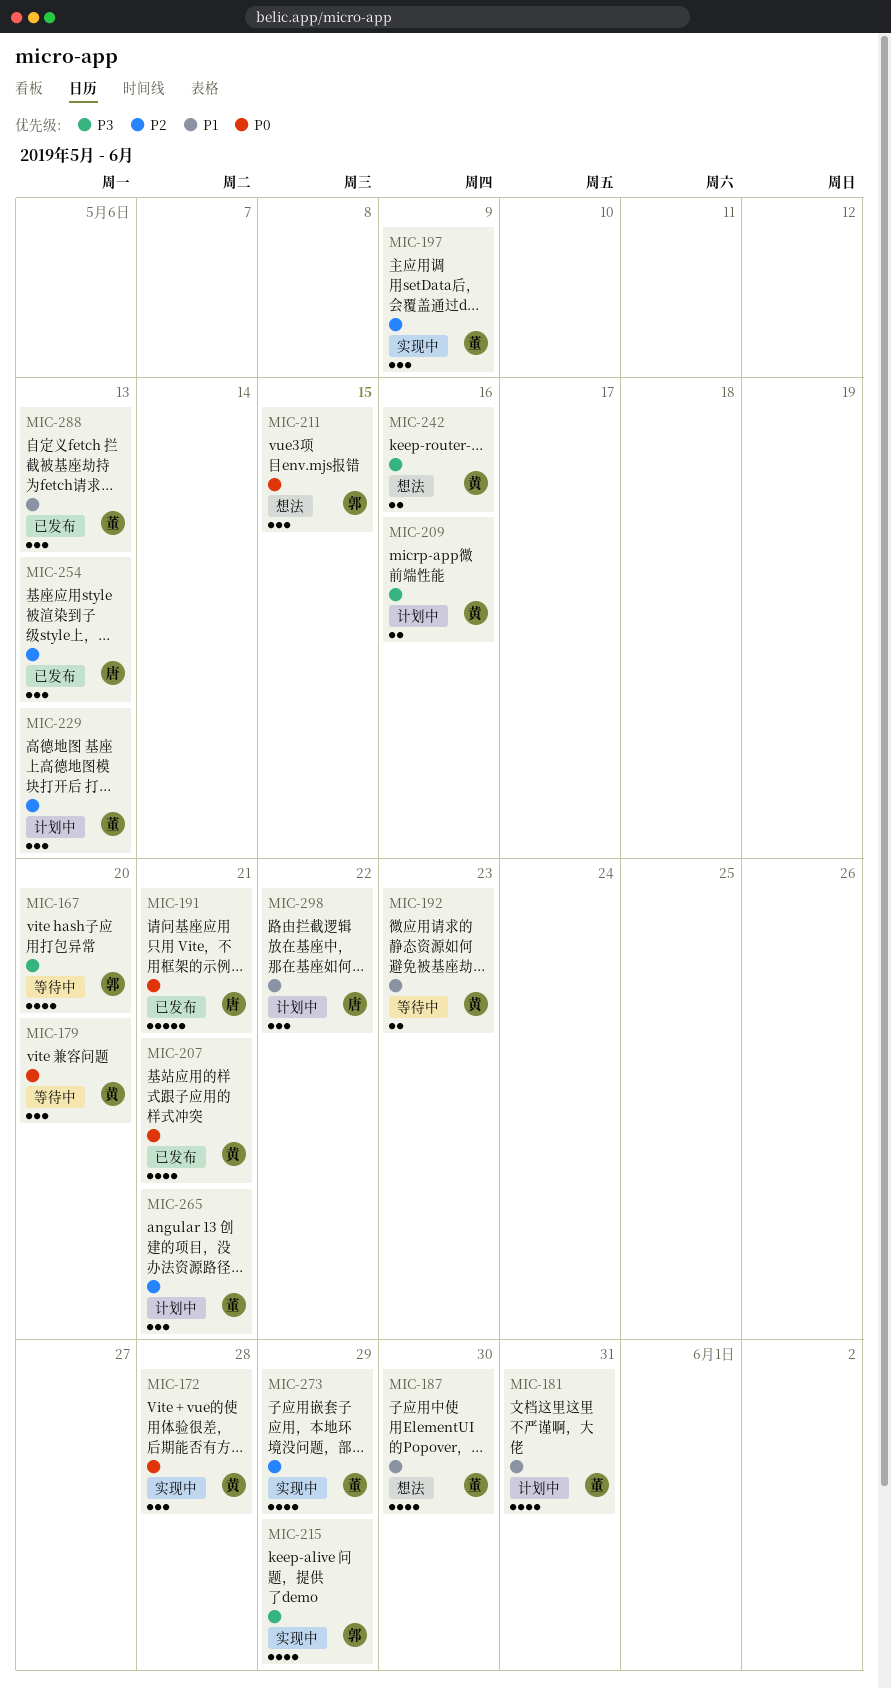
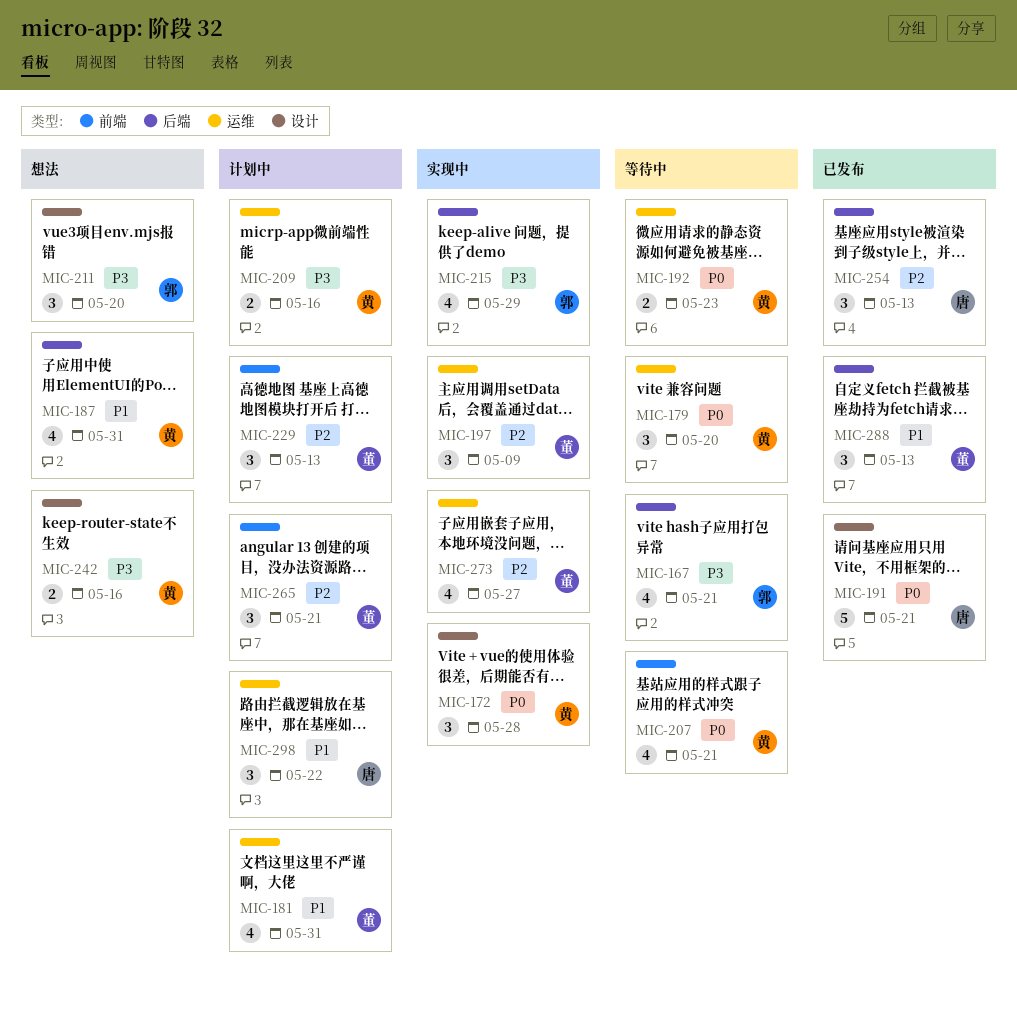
MIC-167, due: May 20 -> May 21
MIC-187, owner: 董 -> 黄
MIC-187, due: May 30 -> May 31
MIC-192, priority: P1 -> P0
MIC-207, status: 已发布 -> 等待中
MIC-211, priority: P0 -> P3
MIC-211, due: May 15 -> May 20
MIC-273, due: May 29 -> May 27

